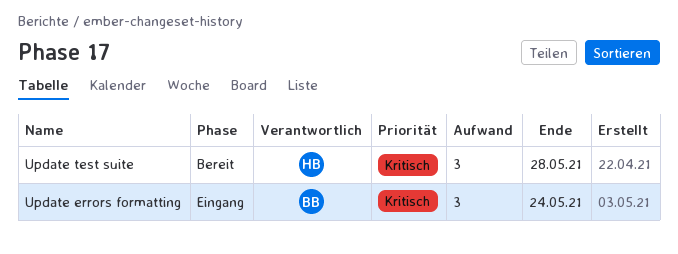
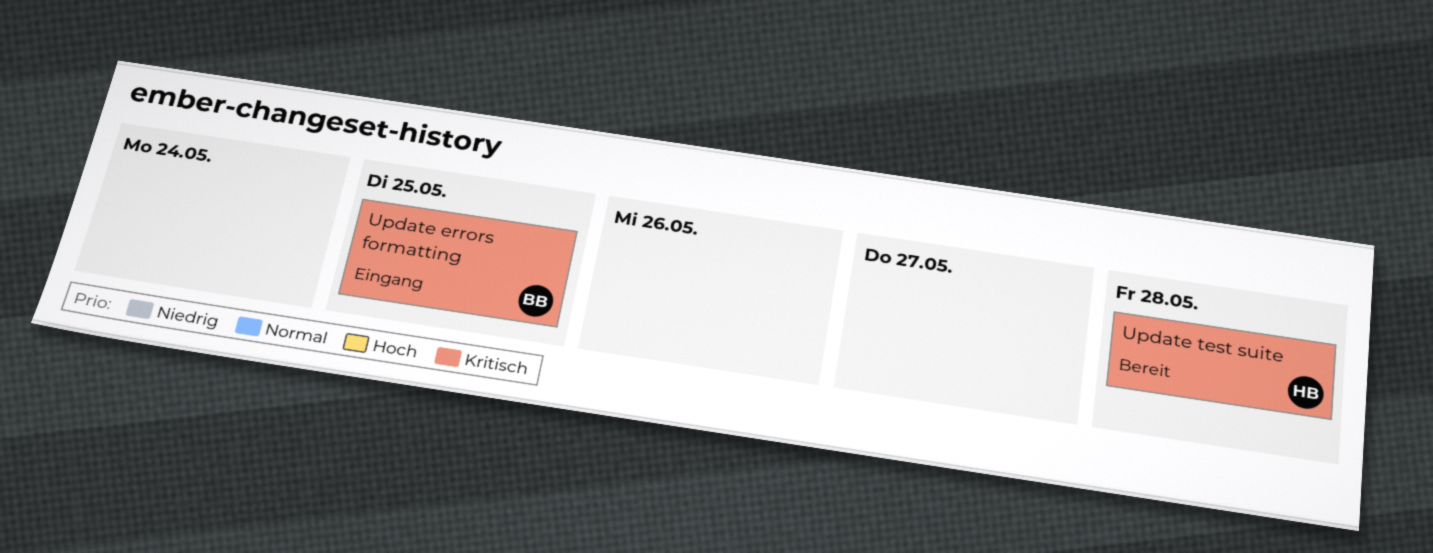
Update errors formatting, due: May 24 -> May 25

